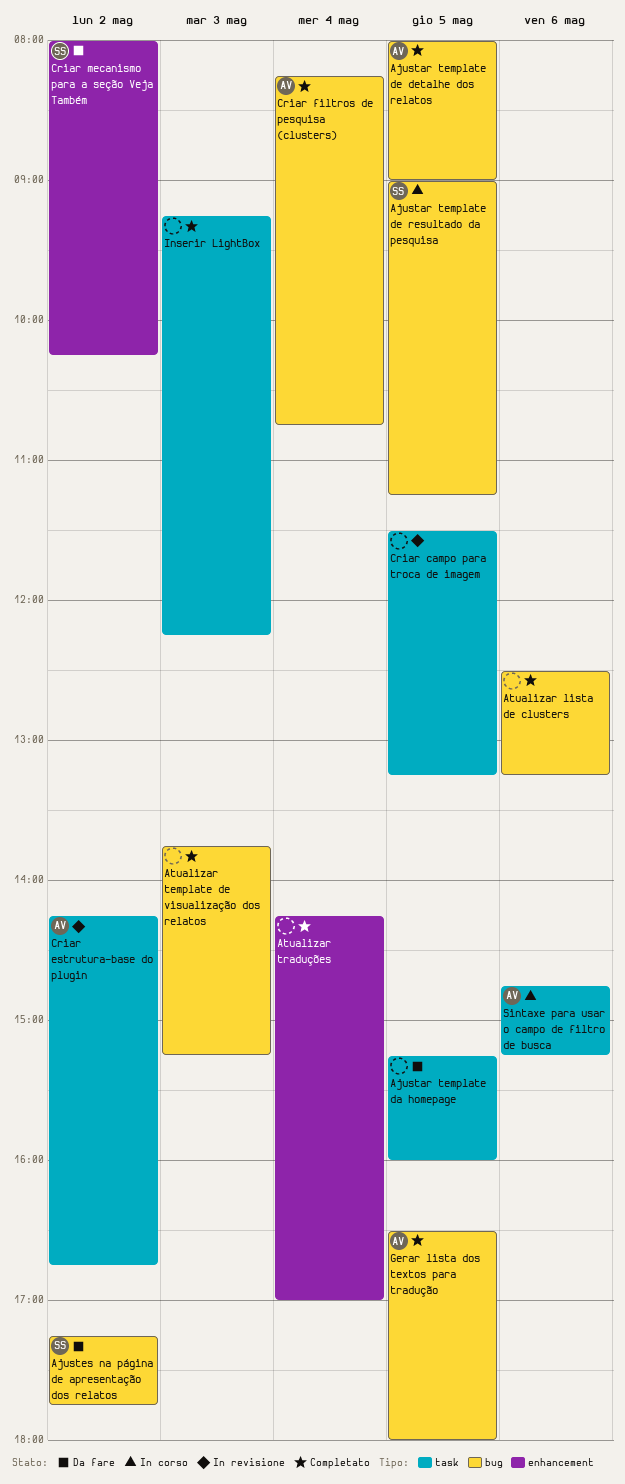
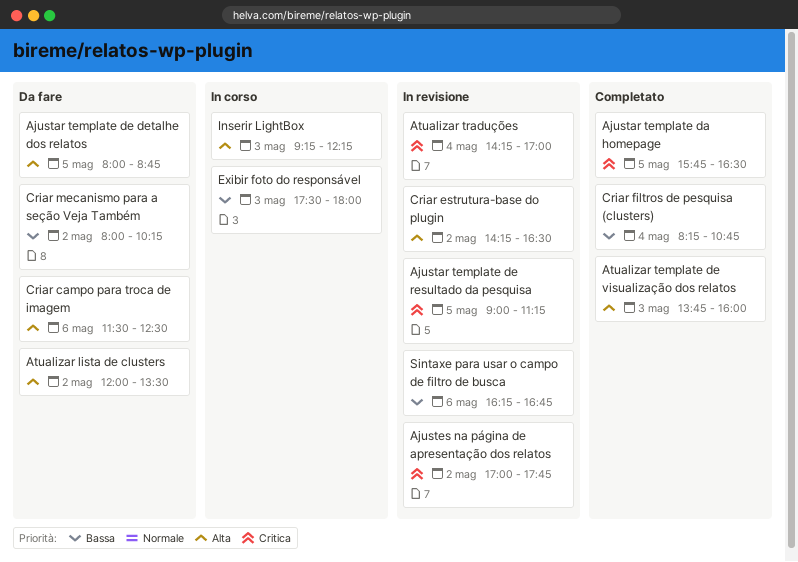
Ajustar template da homepage, status: Da fare -> Completato
Ajustar template da homepage, begins: 15:15 -> 15:45
Ajustar template da homepage, ends: 16:00 -> 16:30
Ajustar template de detalhe dos relatos, status: Completato -> Da fare
Ajustar template de detalhe dos relatos, ends: 09:00 -> 08:45
Ajustar template de resultado da pesquisa, status: In corso -> In revisione
Ajustes na página de apresentação dos relatos, status: Da fare -> In revisione
Ajustes na página de apresentação dos relatos, begins: 17:15 -> 17:00
Atualizar lista de clusters, status: Completato -> Da fare
Atualizar lista de clusters, day: May 6 -> May 2
Atualizar lista de clusters, begins: 12:30 -> 12:00
Atualizar lista de clusters, ends: 13:15 -> 13:30
Atualizar template de visualização dos relatos, ends: 15:15 -> 16:00
Atualizar traduções, status: Completato -> In revisione
Criar campo para troca de imagem, status: In revisione -> Da fare
Criar campo para troca de imagem, day: May 5 -> May 6
Criar campo para troca de imagem, ends: 13:15 -> 12:30
Criar estrutura-base do plugin, ends: 16:45 -> 16:30
Exibir foto do responsável: none -> present
Gerar lista dos textos para tradução: present -> none
Inserir LightBox, status: Completato -> In corso
Sintaxe para usar o campo de filtro de busca, status: In corso -> In revisione
Sintaxe para usar o campo de filtro de busca, begins: 14:45 -> 16:15
Sintaxe para usar o campo de filtro de busca, ends: 15:15 -> 16:45

